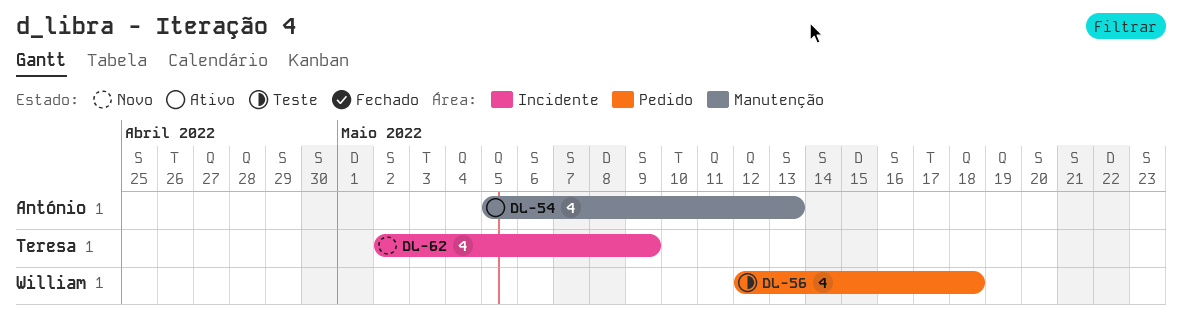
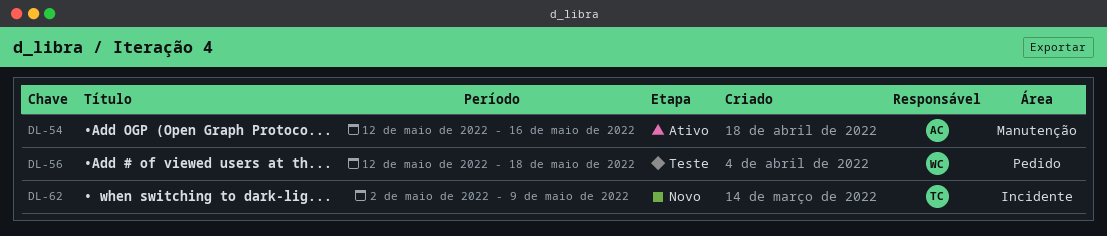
DL-54, start: May 5 -> May 12
DL-54, due: May 13 -> May 16

